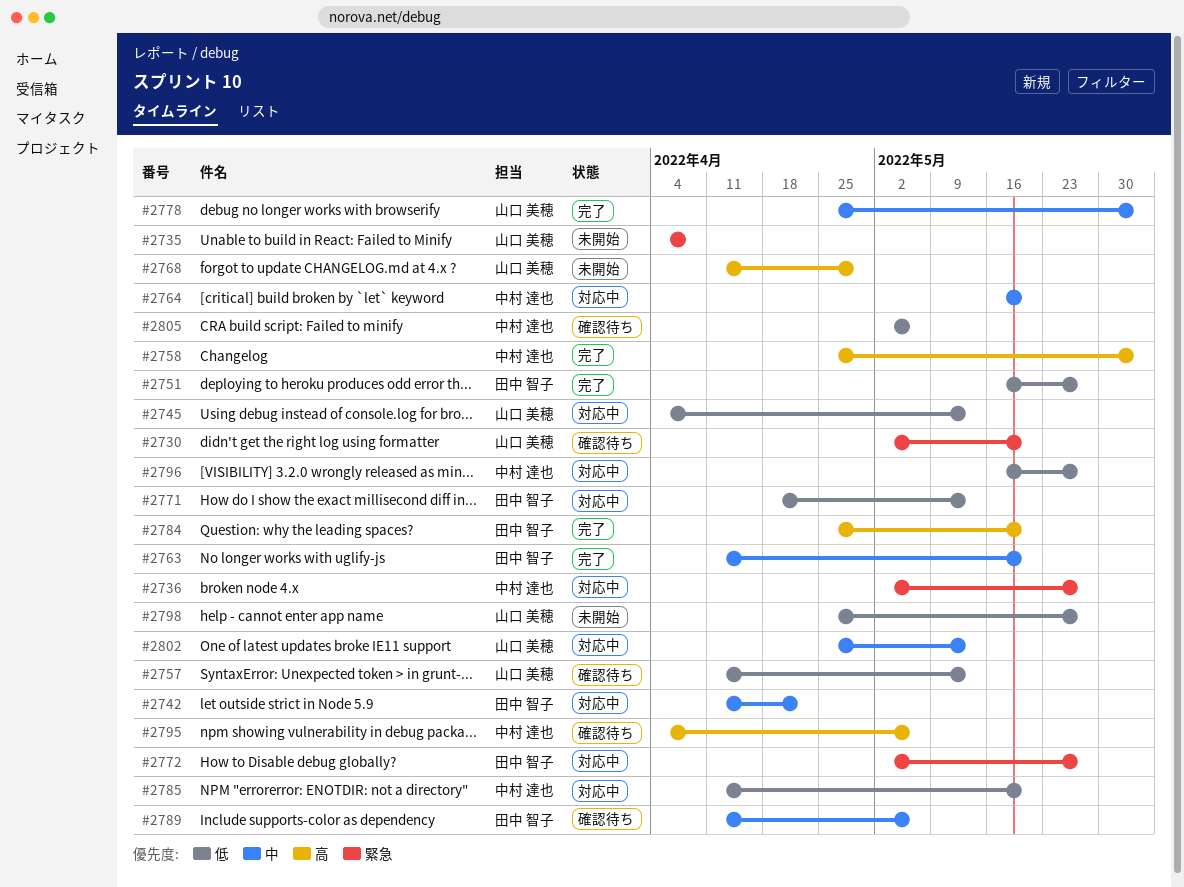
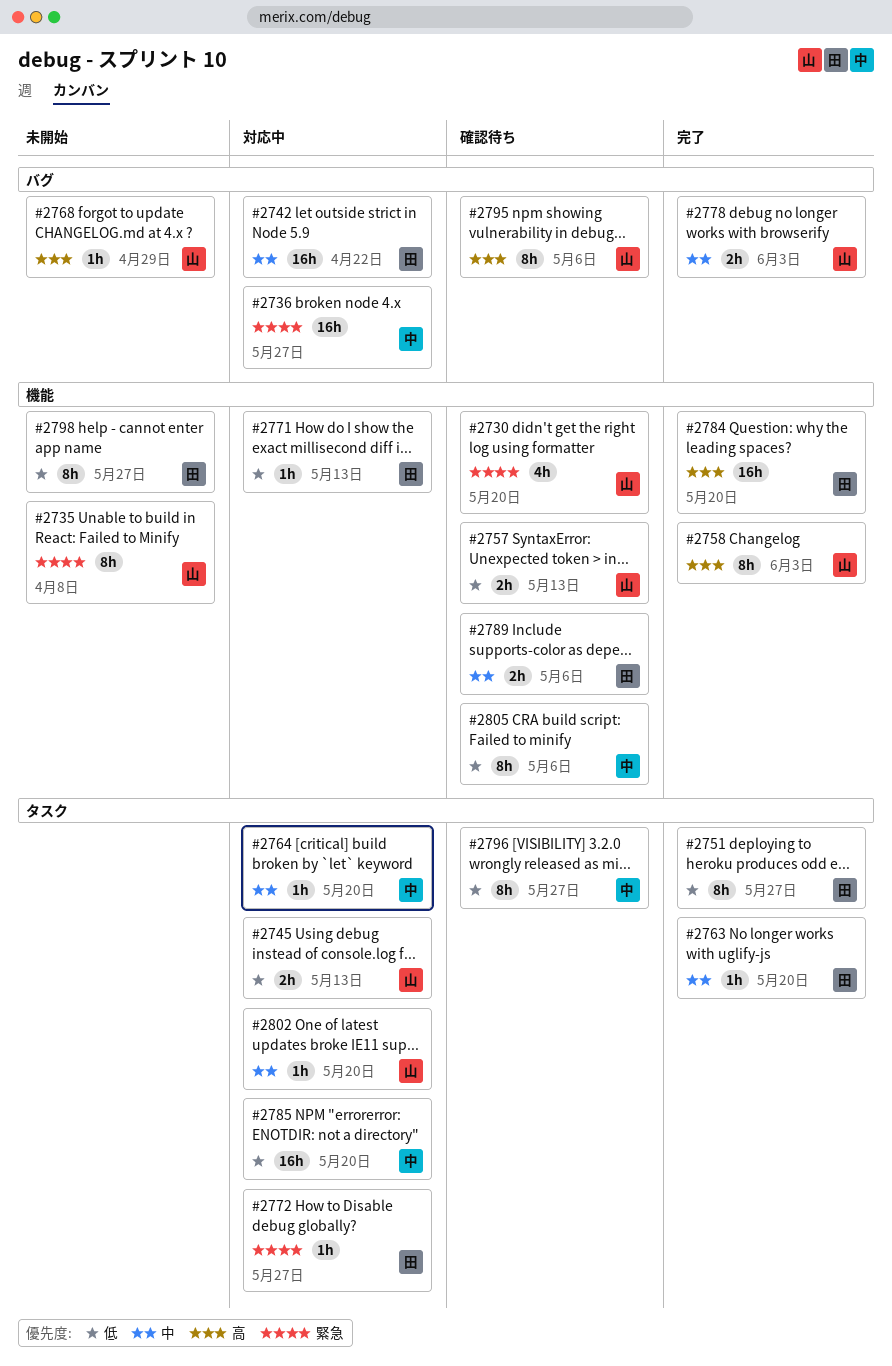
#2758, owner: 中村 達也 -> 山口 美穂
#2795, owner: 中村 達也 -> 山口 美穂
#2796, status: 対応中 -> 確認待ち
#2798, owner: 山口 美穂 -> 田中 智子
#2802, due: May 13 -> May 20

